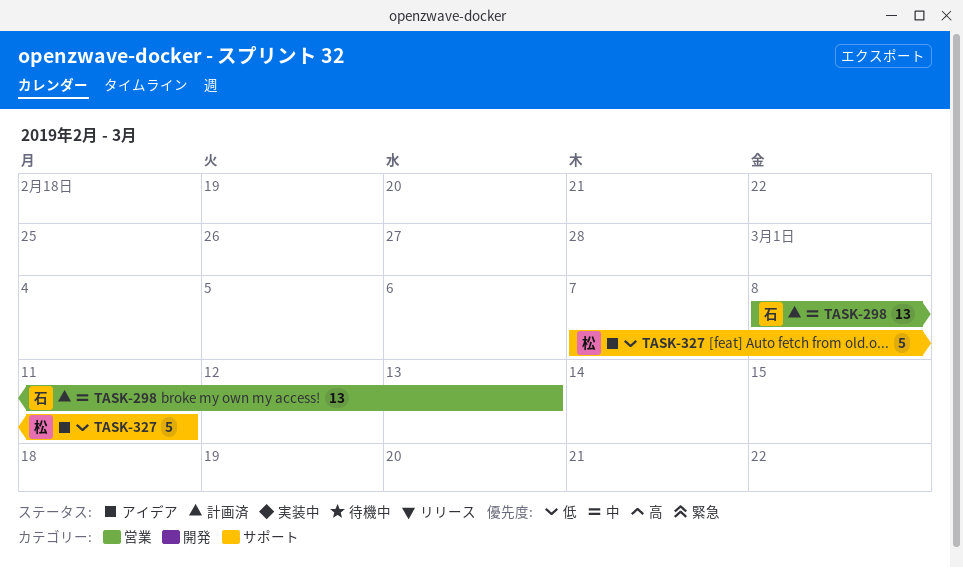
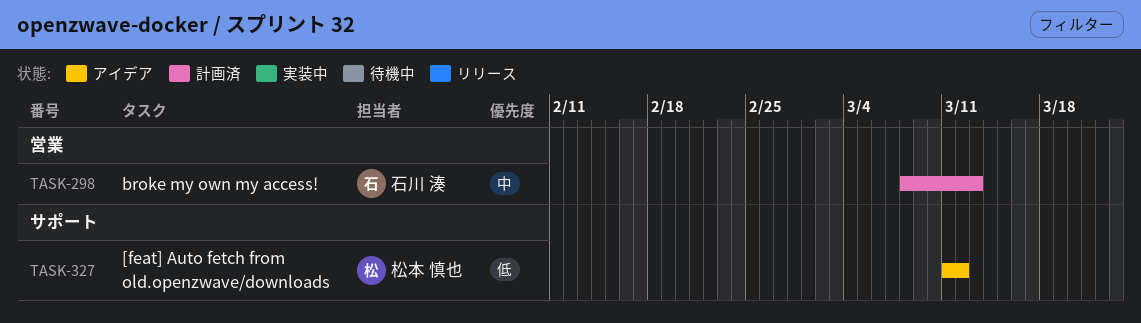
TASK-327, start: Mar 7 -> Mar 11
TASK-327, due: Mar 11 -> Mar 12

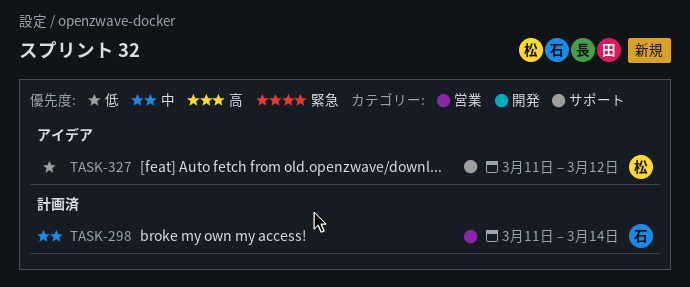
TASK-298, start: Mar 8 -> Mar 11
TASK-298, due: Mar 13 -> Mar 14

